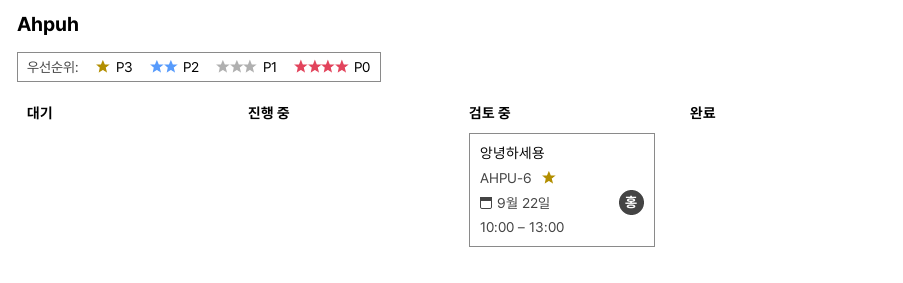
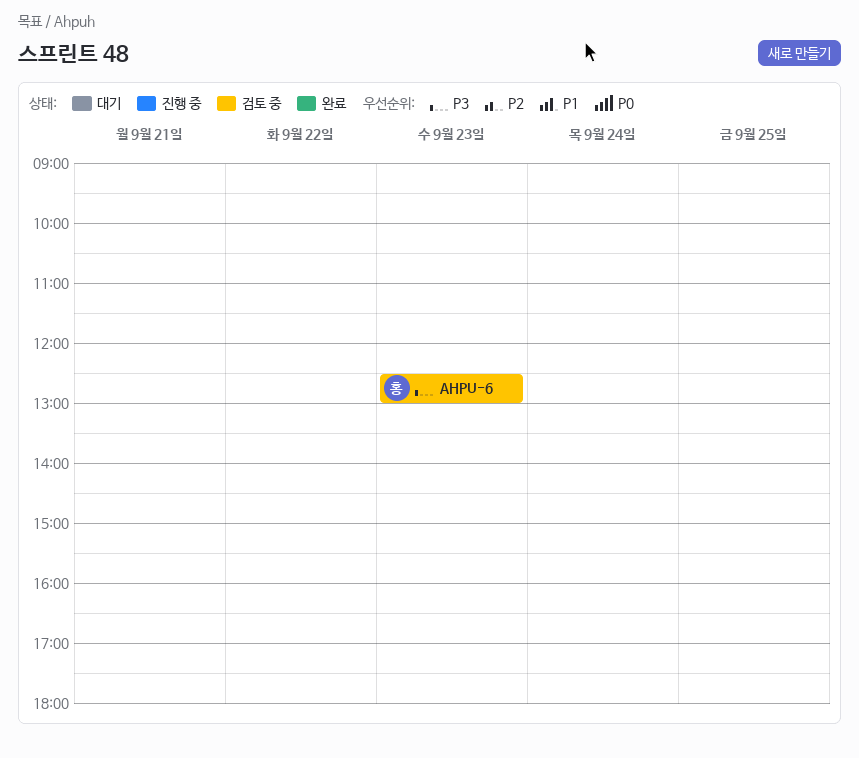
AHPU-6, day: Sep 22 -> Sep 23
AHPU-6, begins: 10:00 -> 12:30

